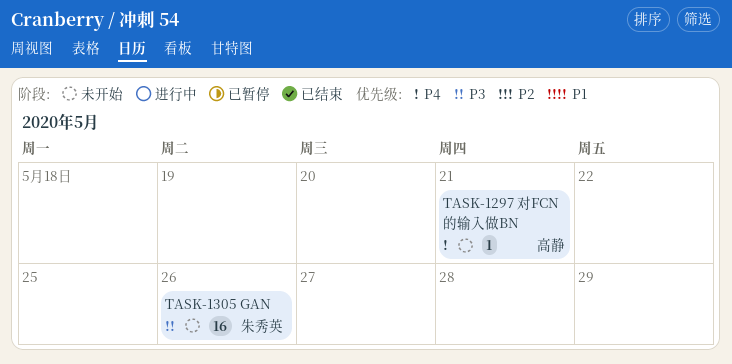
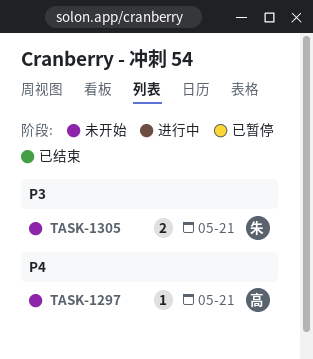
TASK-1305, estimate: 16 -> 2
TASK-1305, due: May 26 -> May 21

